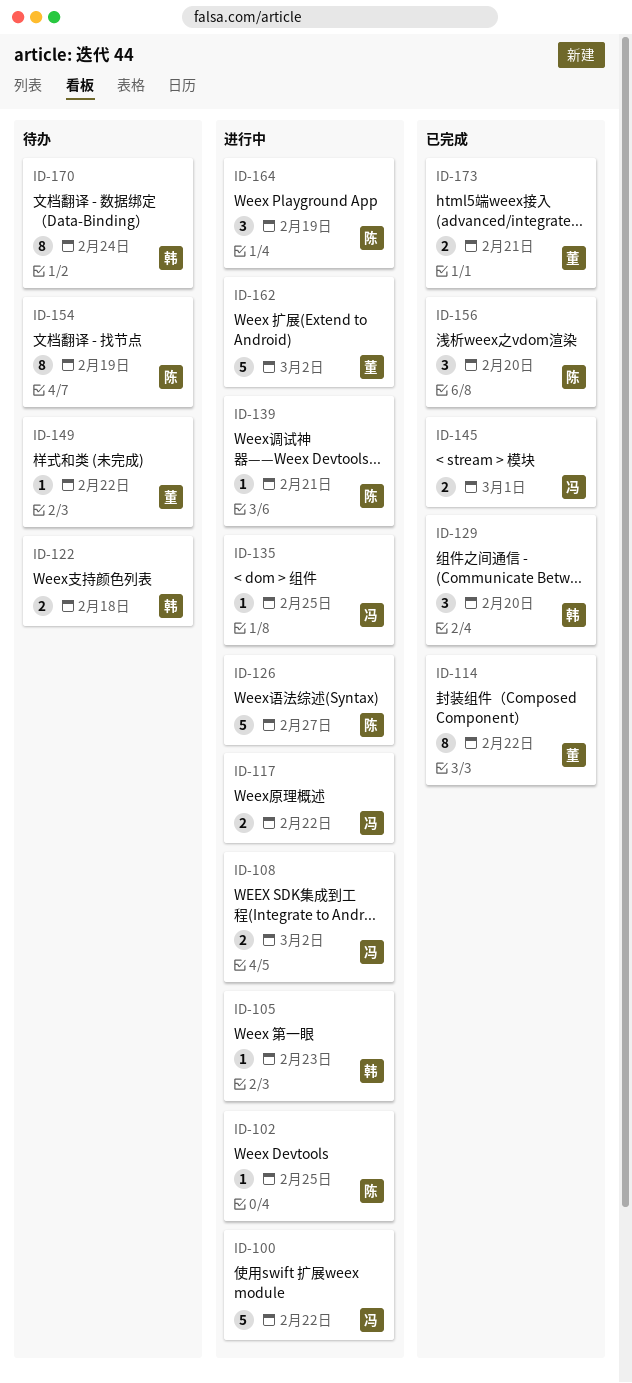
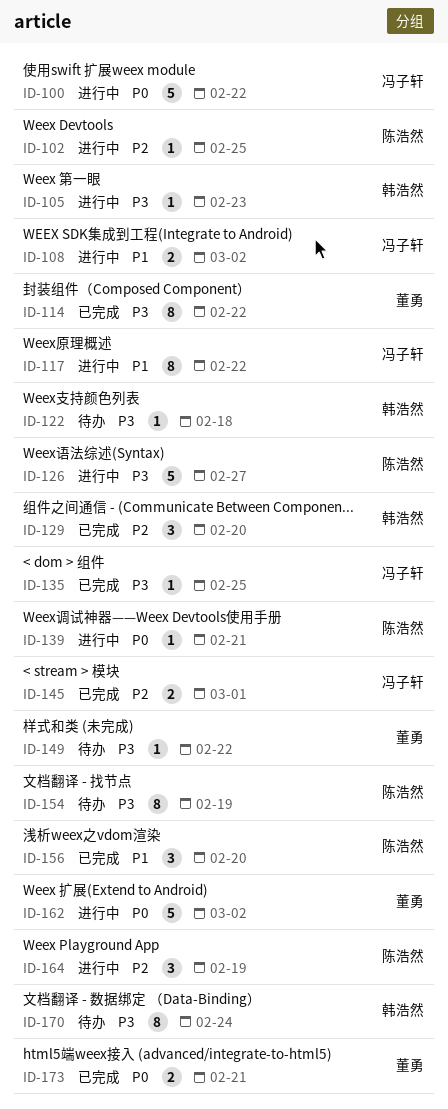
ID-117, estimate: 2 -> 8
ID-122, estimate: 2 -> 1
ID-135, status: 进行中 -> 已完成

